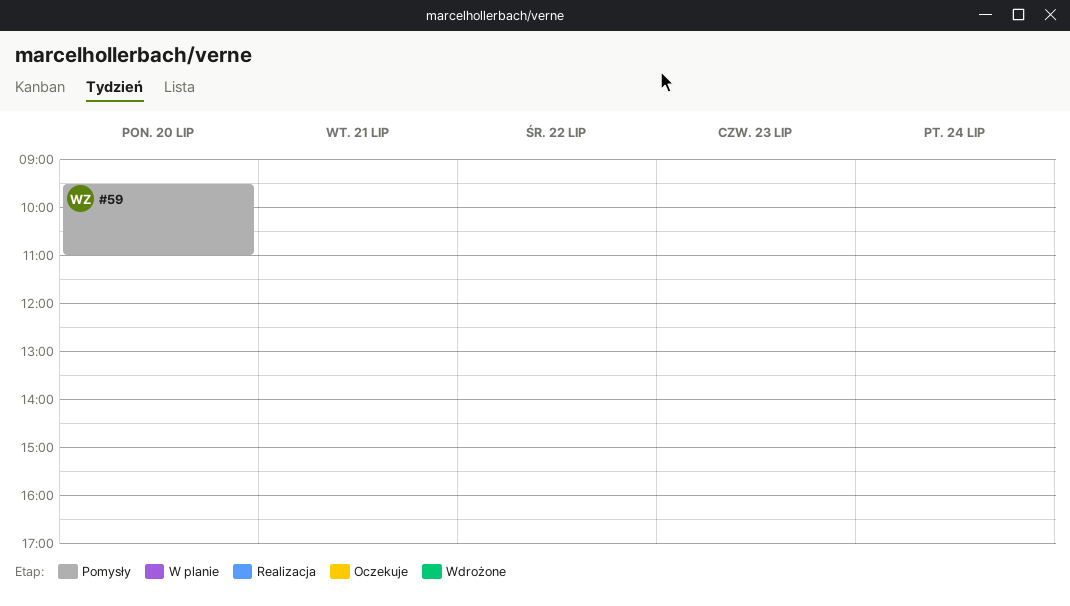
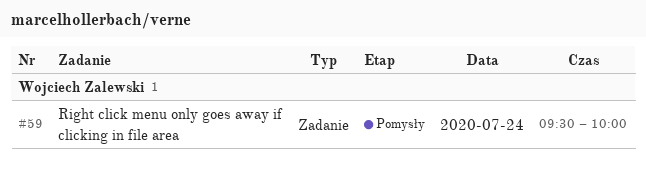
#59, day: Jul 20 -> Jul 24
#59, ends: 11:00 -> 10:00

